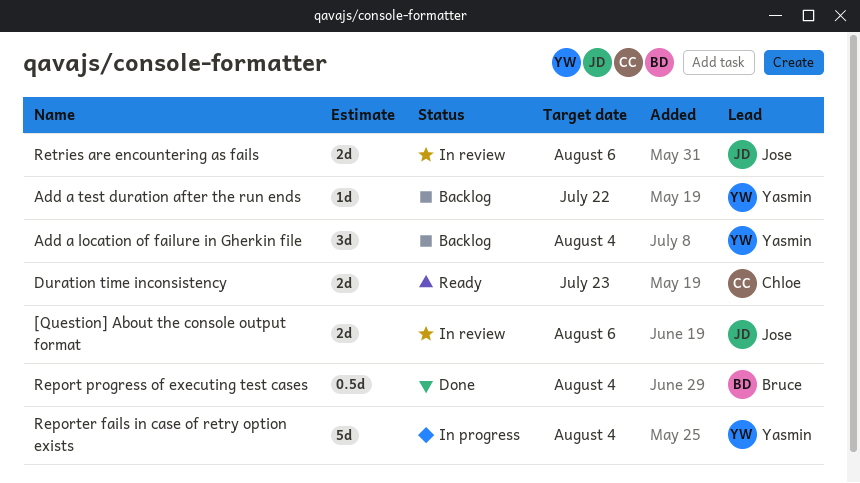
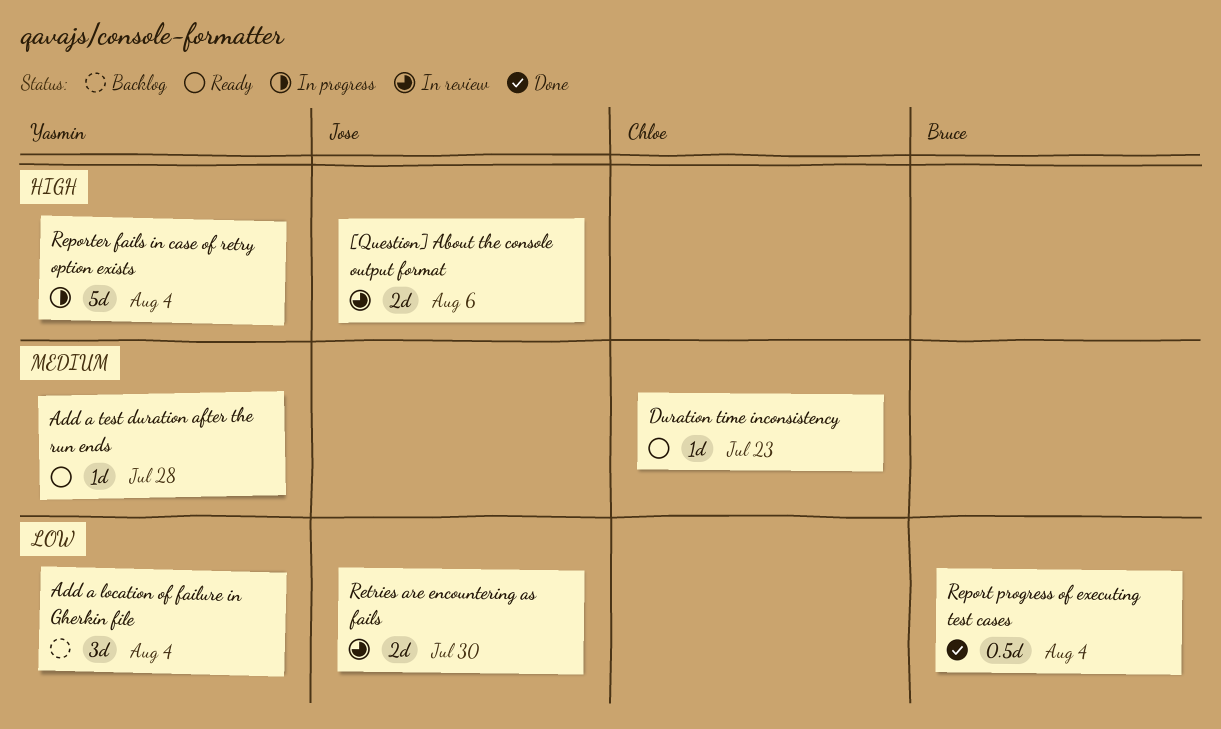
Add a test duration after the run ends, status: Backlog -> Ready
Add a test duration after the run ends, due: Jul 22 -> Jul 28
Duration time inconsistency, estimate: 2d -> 1d
Retries are encountering as fails, due: Aug 6 -> Jul 30

